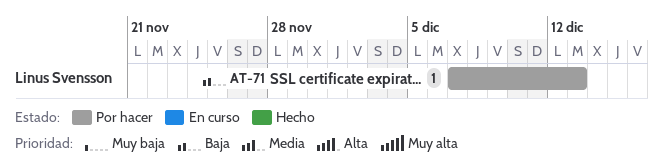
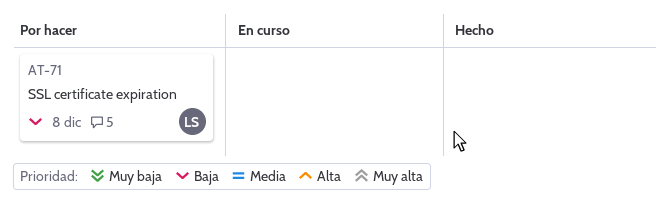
AT-71, due: Dec 13 -> Dec 8

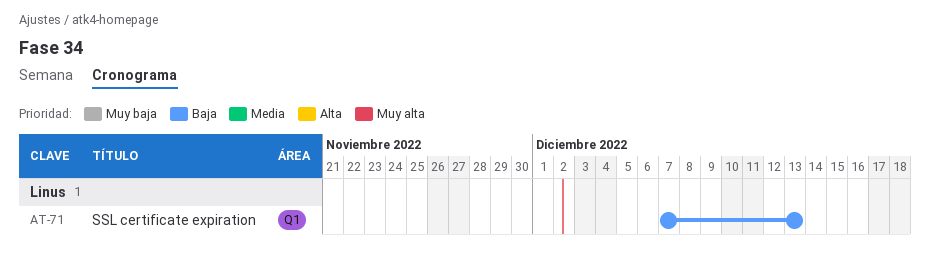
AT-71, due: Dec 8 -> Dec 13

